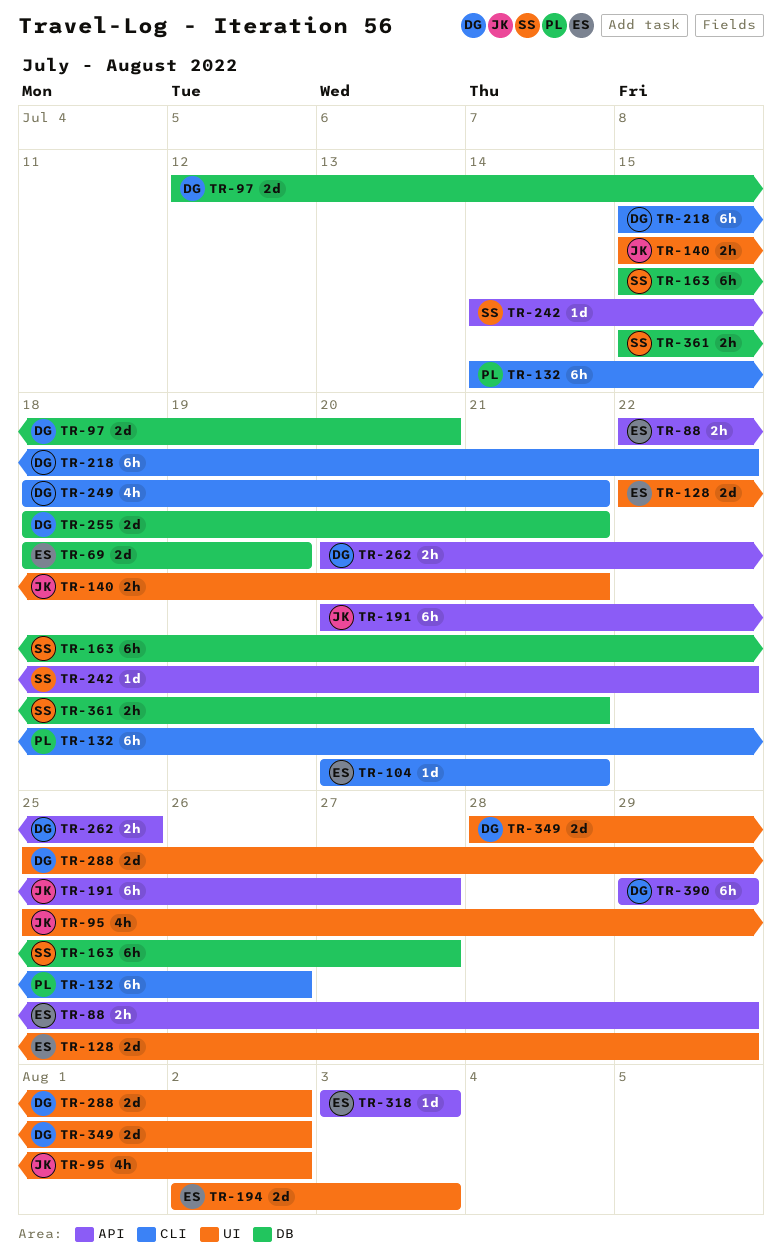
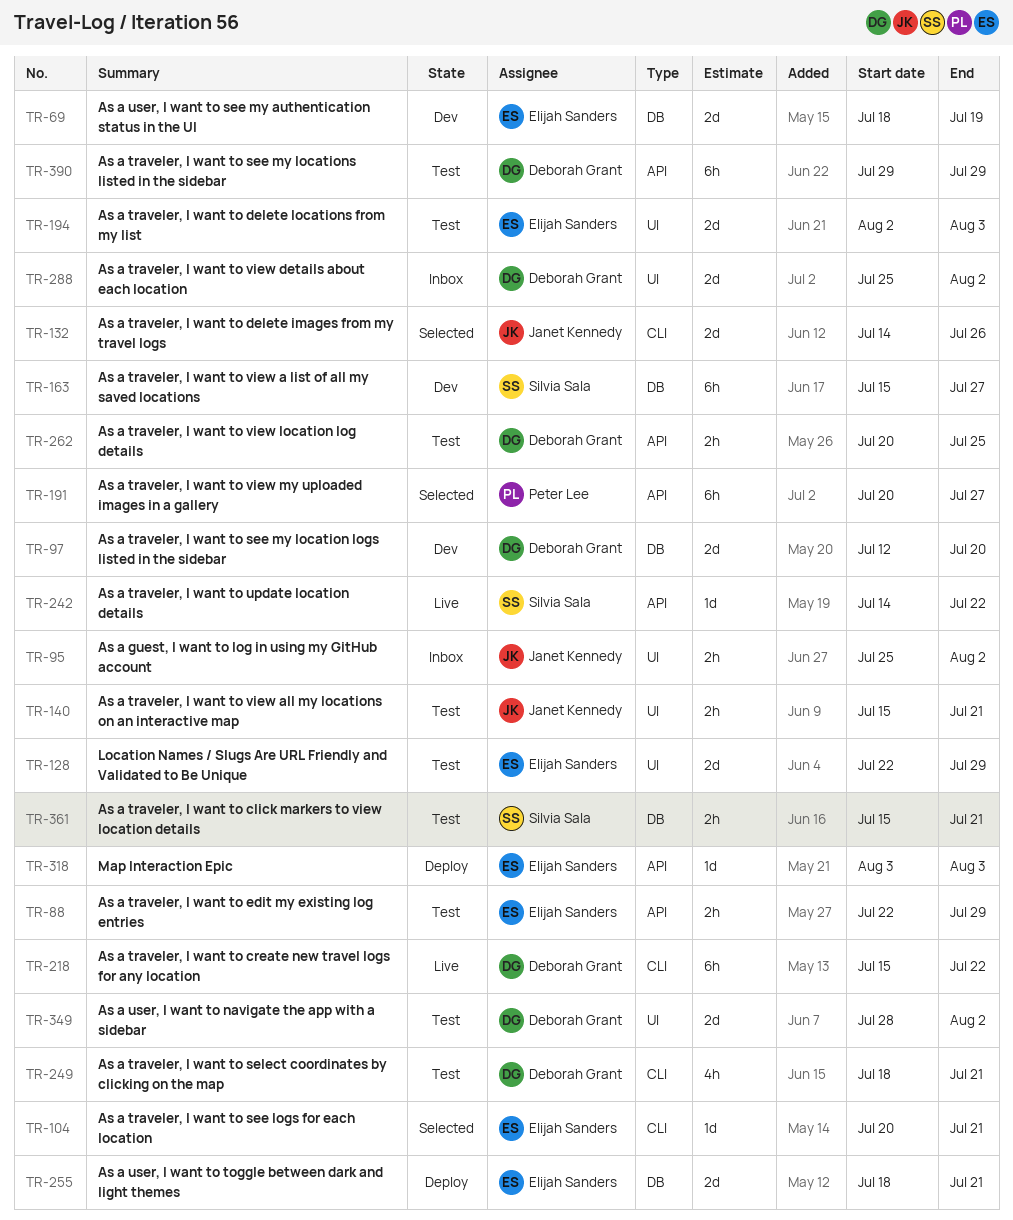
TR-95, estimate: 4h -> 2h
TR-132, owner: Peter Lee -> Janet Kennedy
TR-132, estimate: 6h -> 2d
TR-191, owner: Janet Kennedy -> Peter Lee
TR-255, owner: Deborah Grant -> Elijah Sanders

